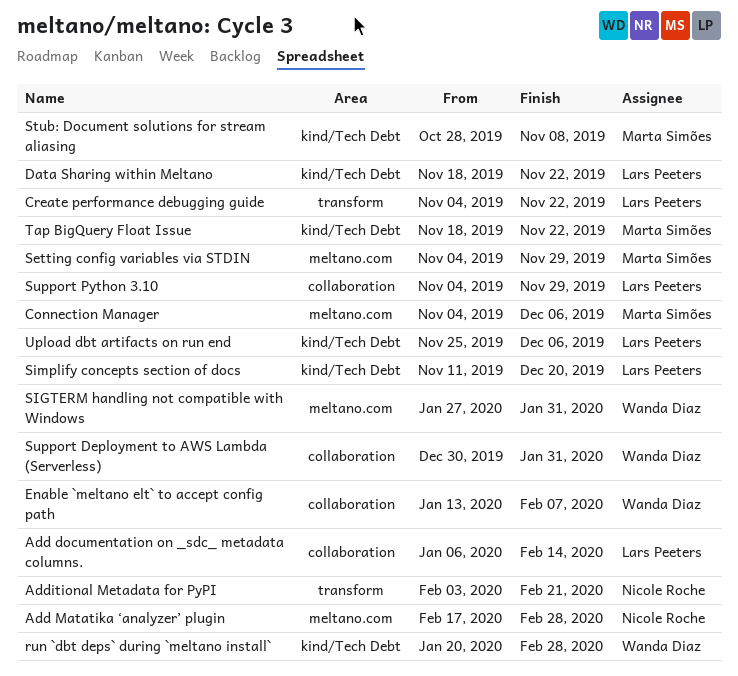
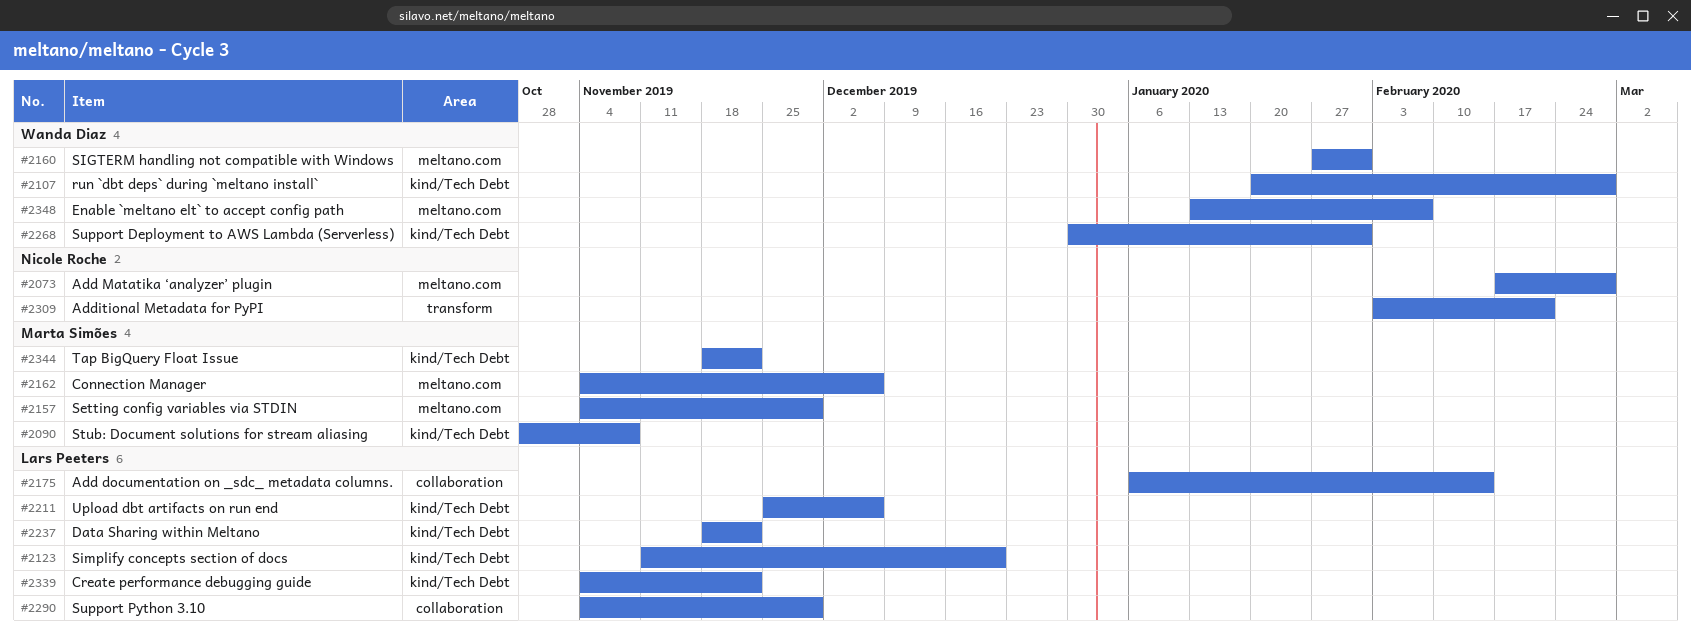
Create performance debugging guide, label: transform -> kind/Tech Debt
Enable `meltano elt` to accept config path, label: collaboration -> meltano.com
Support Deployment to AWS Lambda (Serverless), label: collaboration -> kind/Tech Debt

